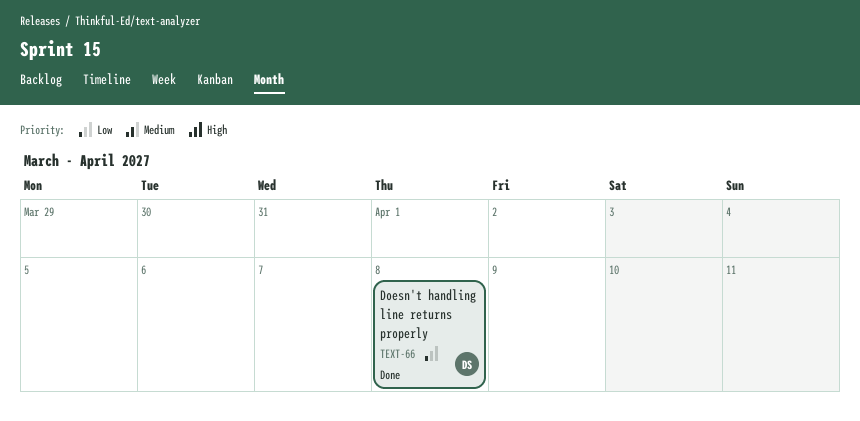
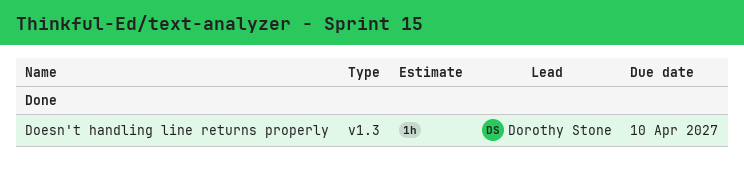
Doesn't handling line returns properly, due: Apr 8 -> Apr 10

